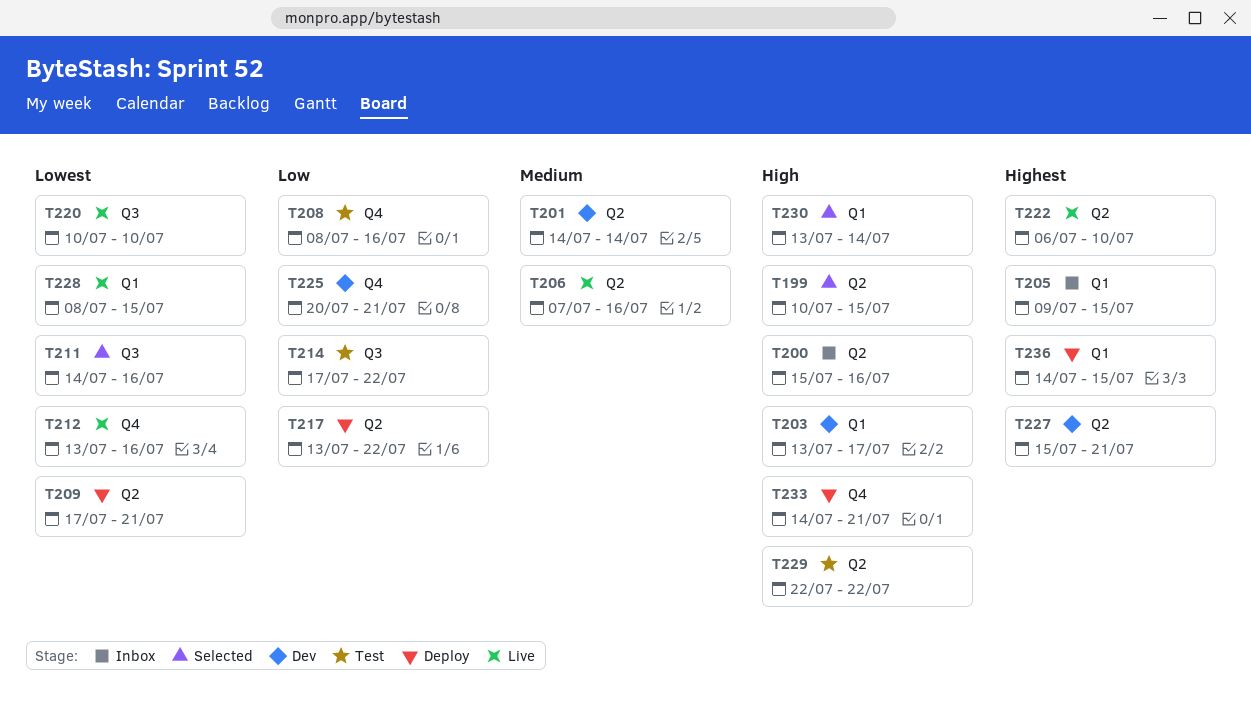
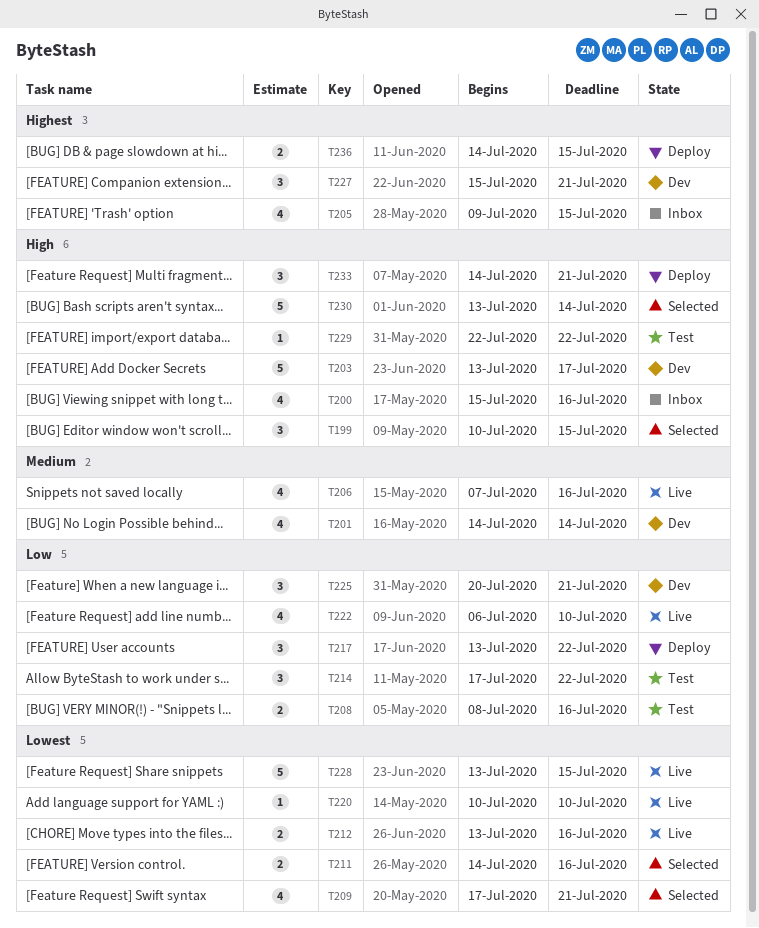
T209, status: Deploy -> Selected
T222, priority: Highest -> Low
T228, start: Jul 8 -> Jul 13

